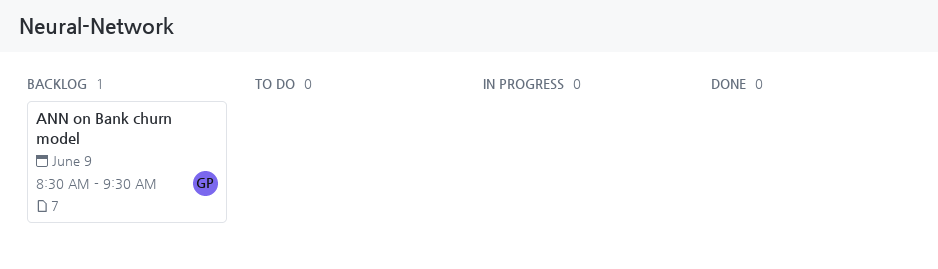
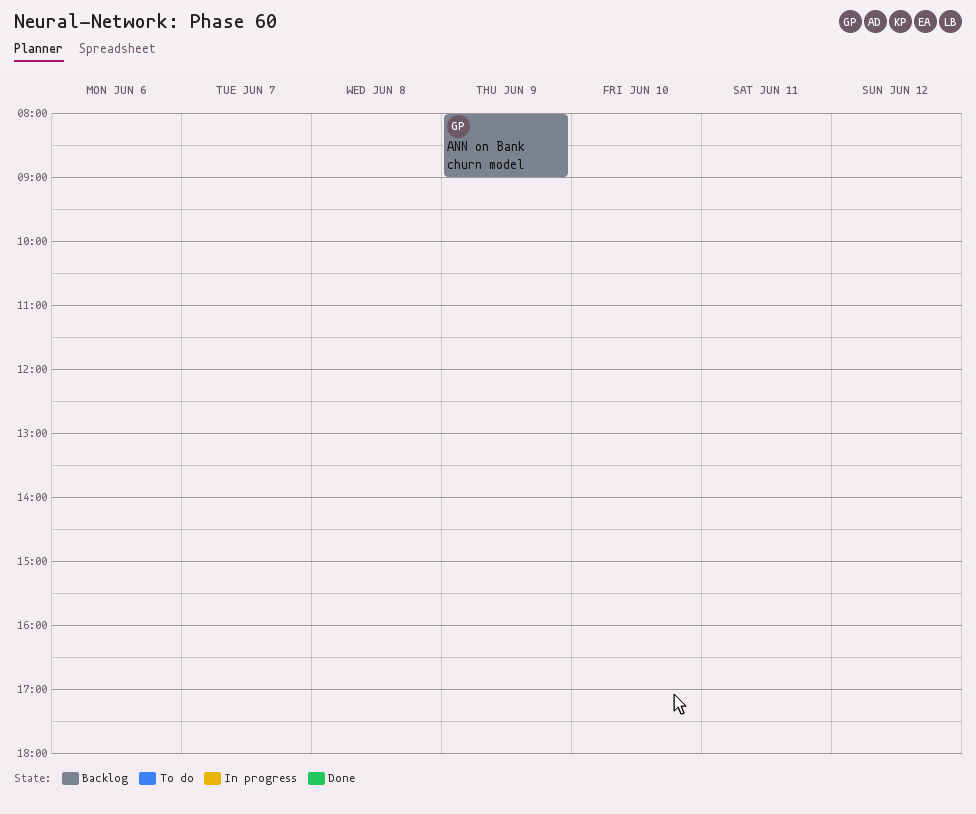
ANN on Bank churn model, begins: 08:30 -> 08:00
ANN on Bank churn model, ends: 09:30 -> 09:00

